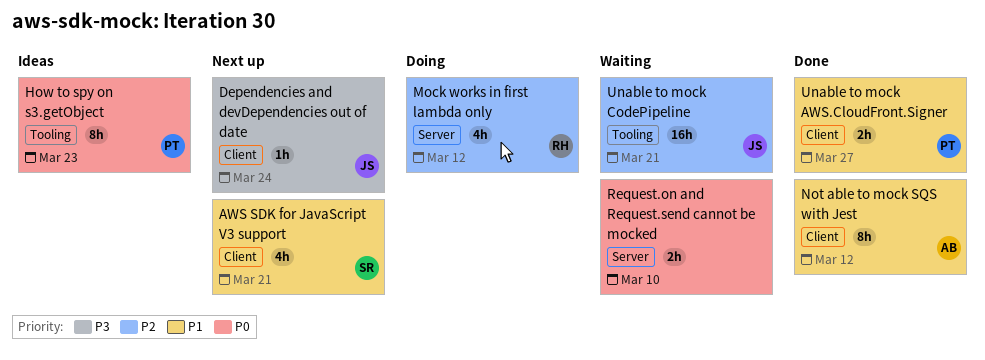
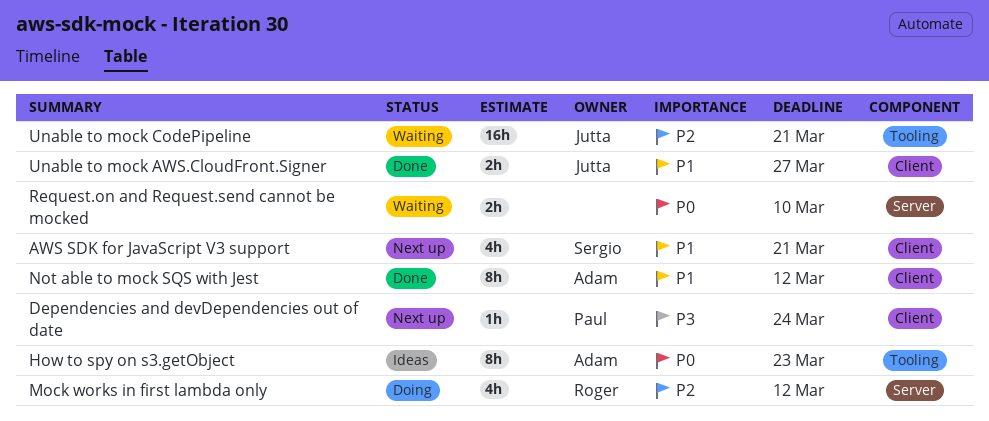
Dependencies and devDependencies out of date, owner: Jutta -> Paul
How to spy on s3.getObject, owner: Paul -> Adam
Unable to mock AWS.CloudFront.Signer, owner: Paul -> Jutta

